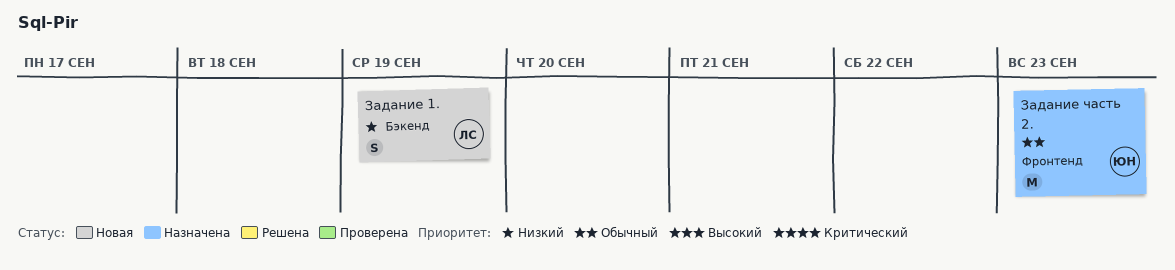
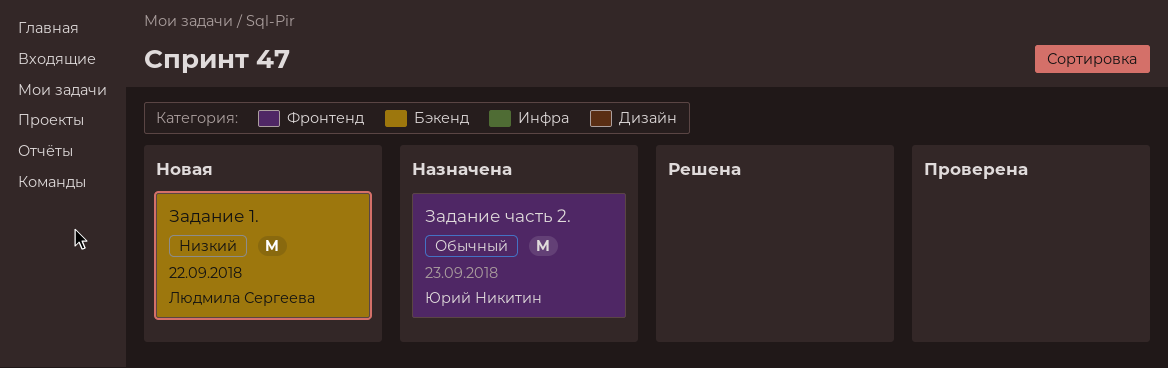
Задание 1., estimate: S -> M
Задание 1., due: Sep 19 -> Sep 22

